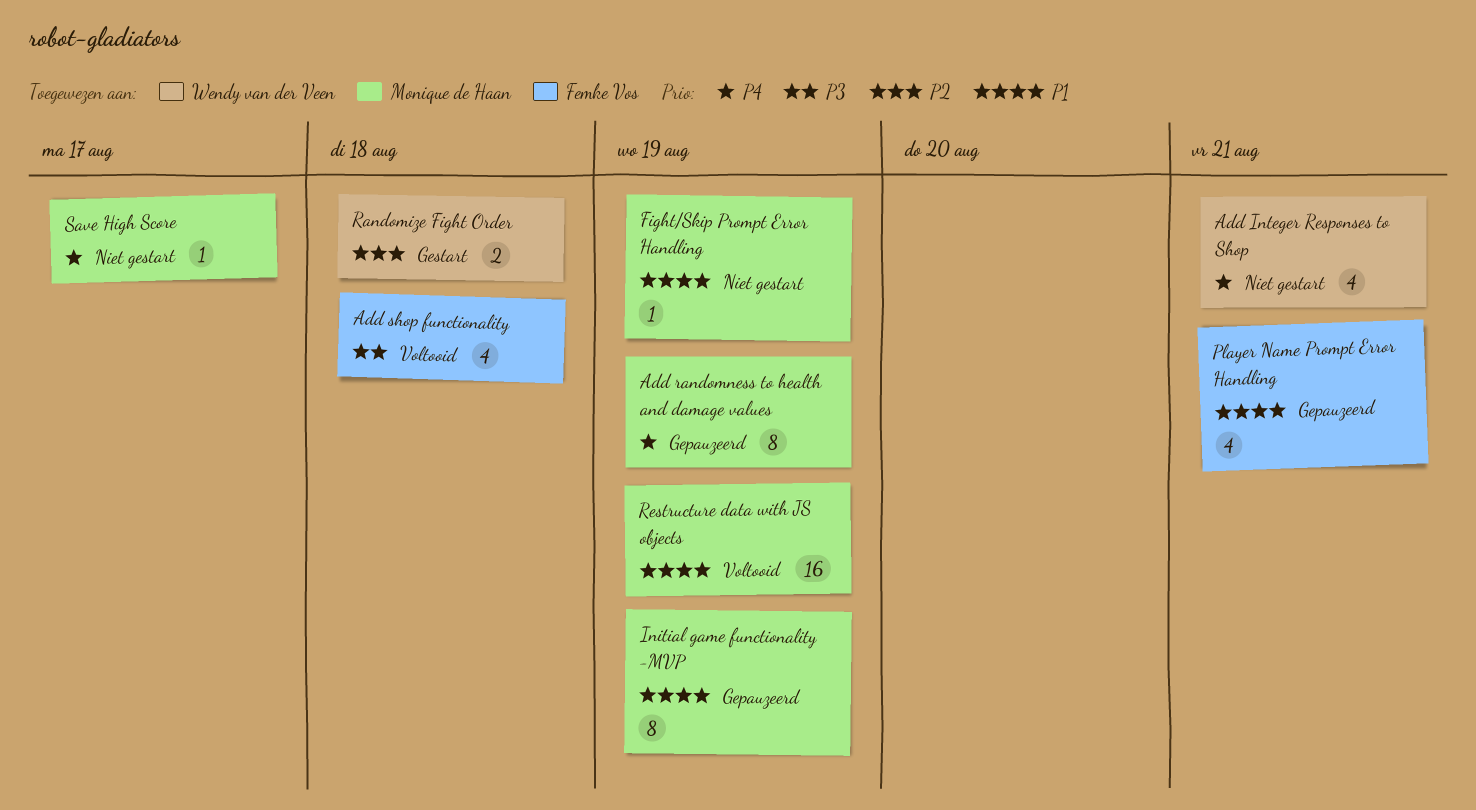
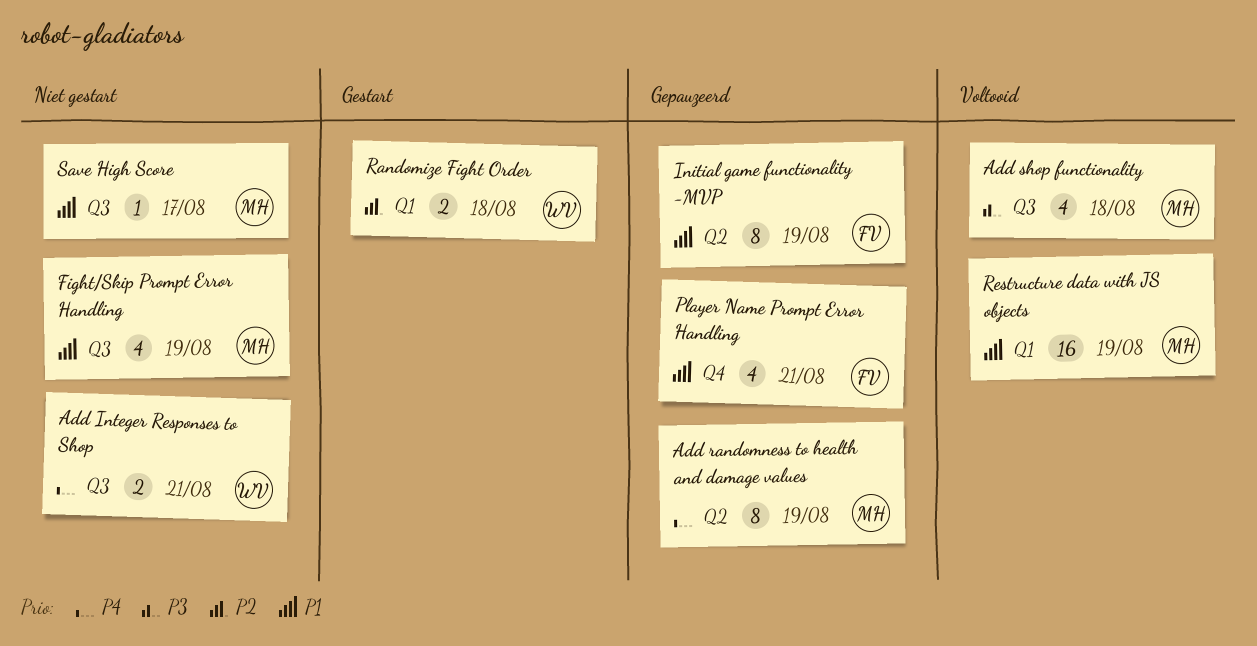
Add Integer Responses to Shop, estimate: 4 -> 2
Add shop functionality, owner: Femke Vos -> Monique de Haan
Fight/Skip Prompt Error Handling, estimate: 1 -> 4
Initial game functionality -MVP, owner: Monique de Haan -> Femke Vos
Save High Score, priority: P4 -> P1

